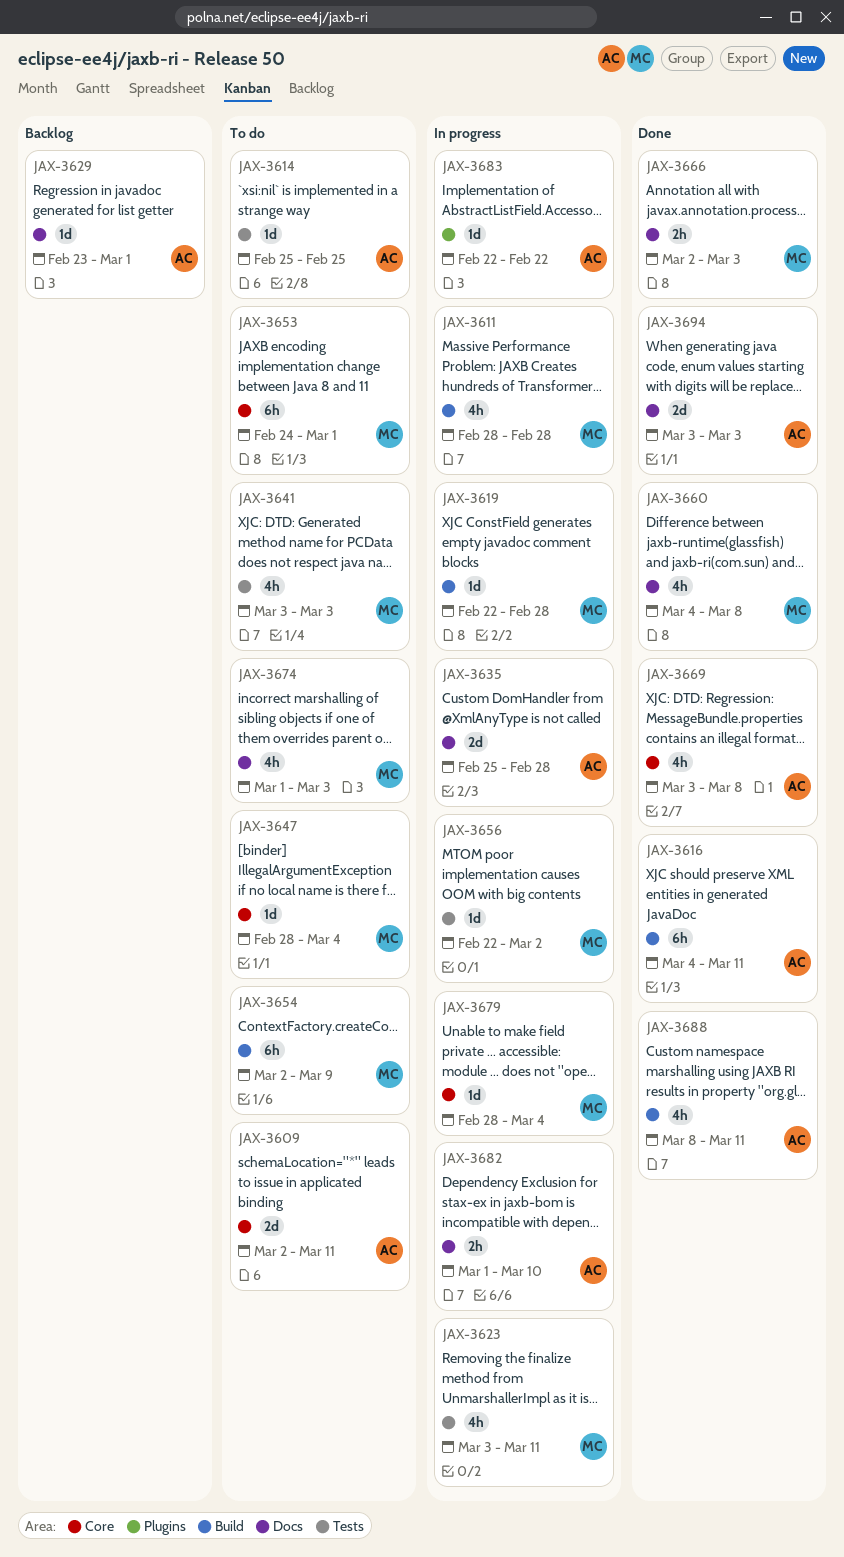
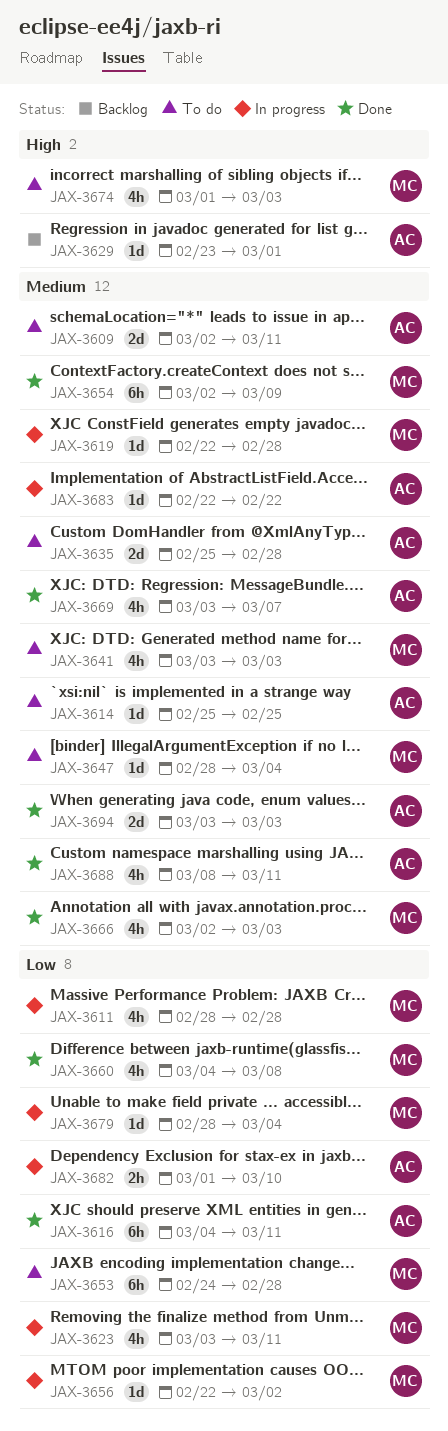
JAX-3635, status: In progress -> To do
JAX-3653, due: Mar 1 -> Feb 28
JAX-3654, status: To do -> Done
JAX-3666, estimate: 2h -> 4h
JAX-3669, due: Mar 8 -> Mar 7

